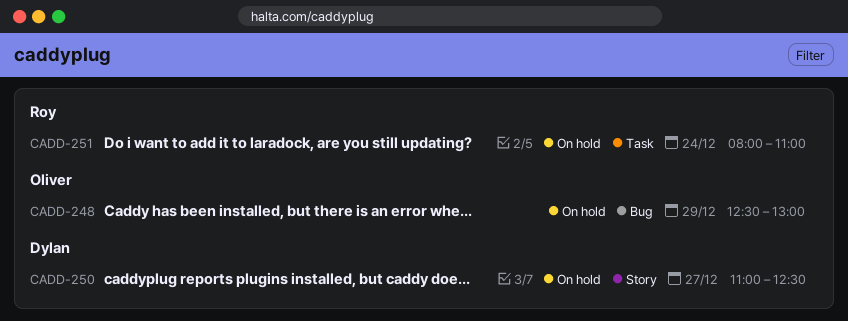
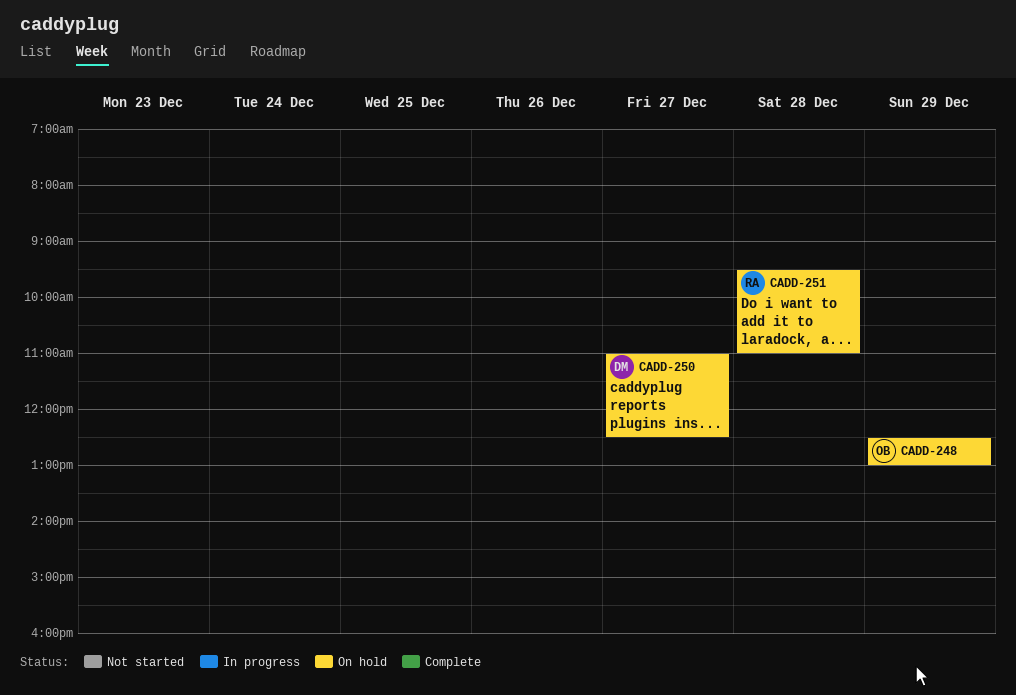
CADD-251, day: Dec 24 -> Dec 28
CADD-251, begins: 08:00 -> 09:30

